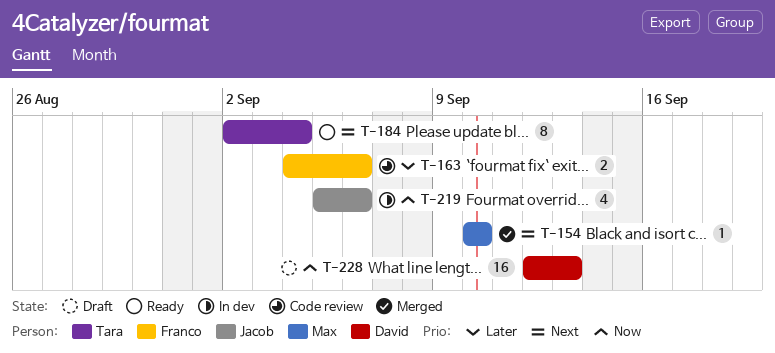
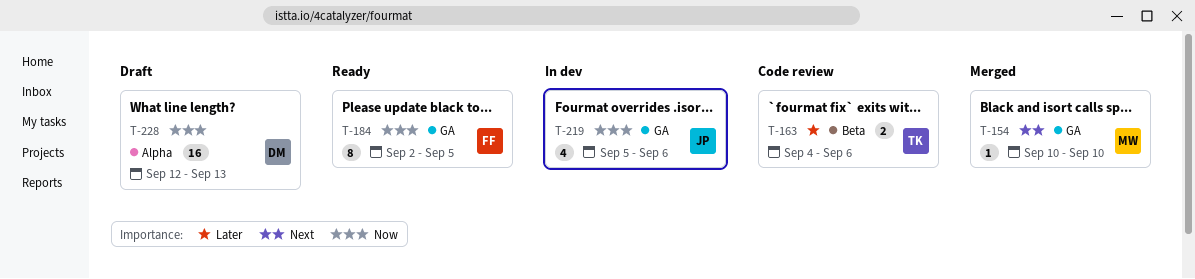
T-163, owner: Franco -> Tara
T-184, owner: Tara -> Franco
T-184, priority: Next -> Now
T-184, due: Sep 4 -> Sep 5

